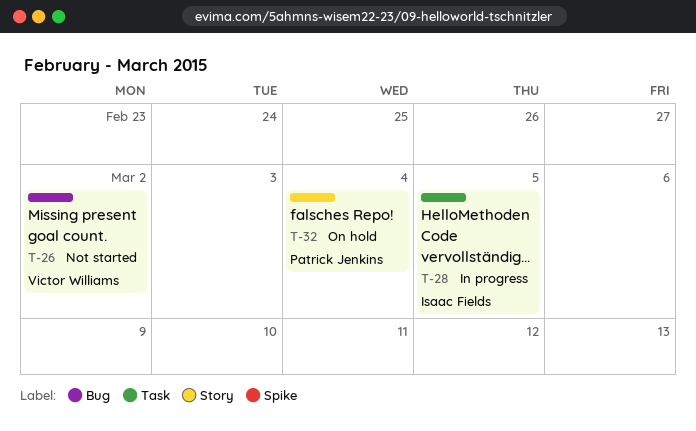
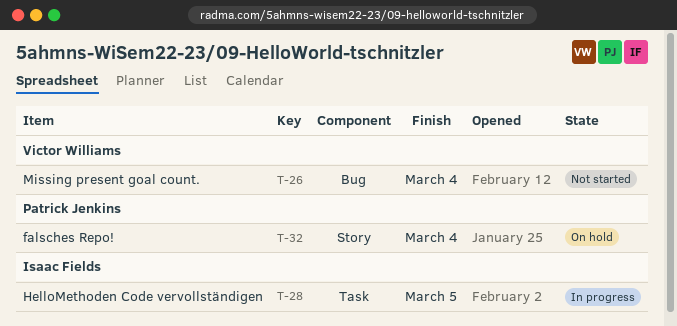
T-26, due: Mar 2 -> Mar 4

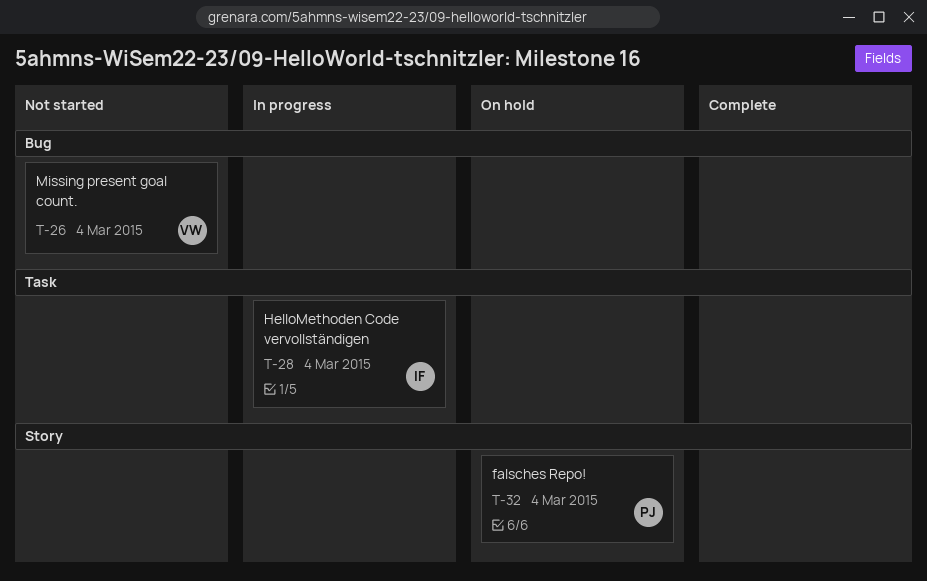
T-28, due: Mar 5 -> Mar 4

